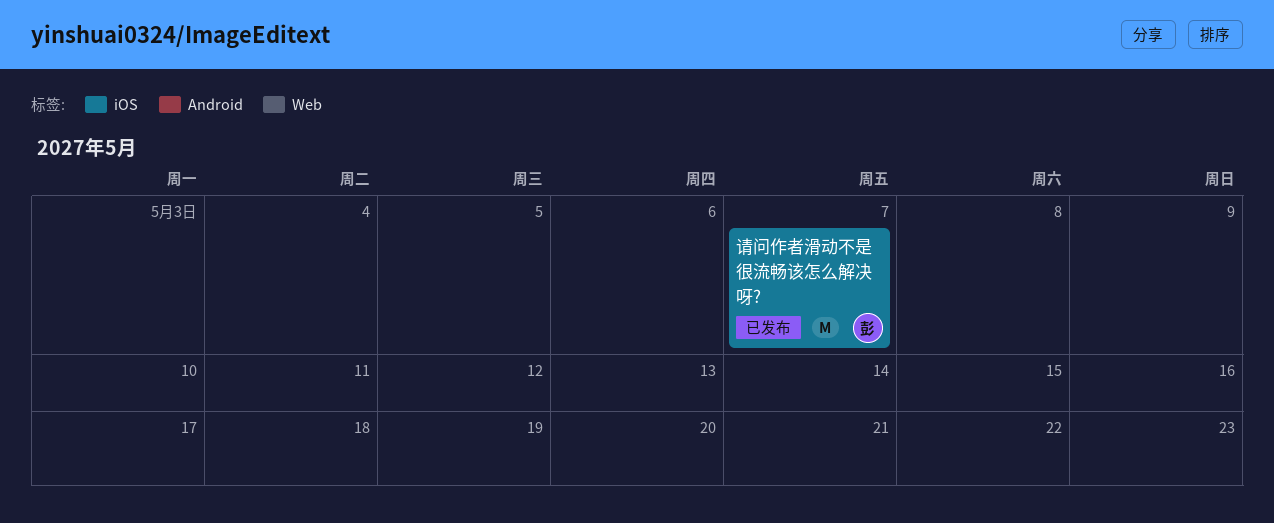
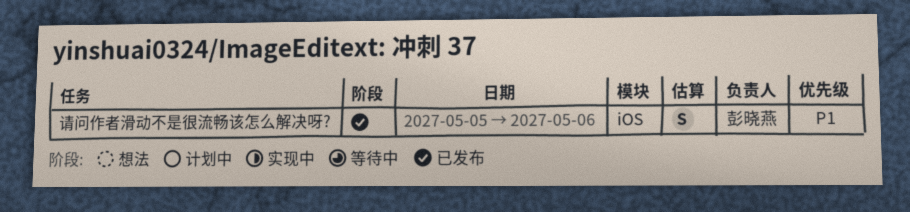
请问作者滑动不是很流畅该怎么解决呀?, estimate: M -> S
请问作者滑动不是很流畅该怎么解决呀?, due: May 7 -> May 6

